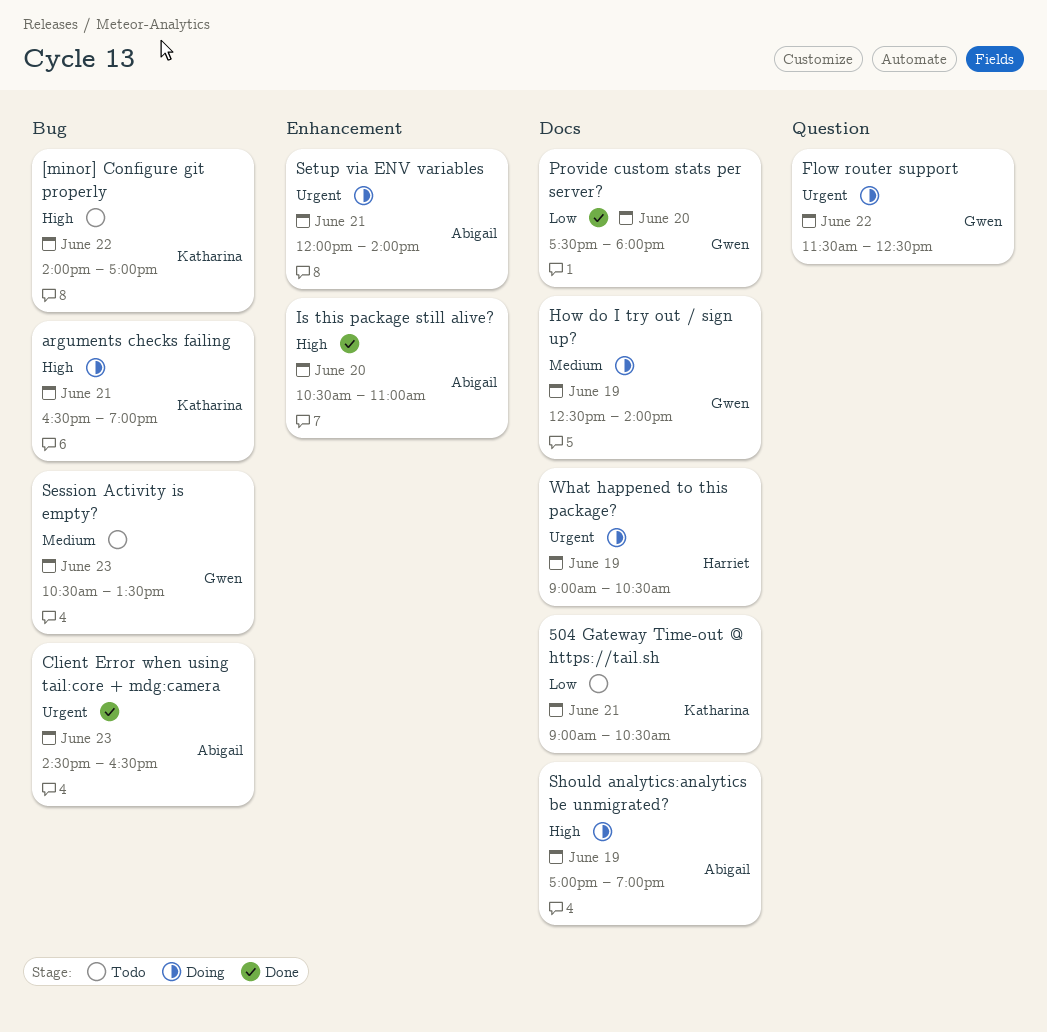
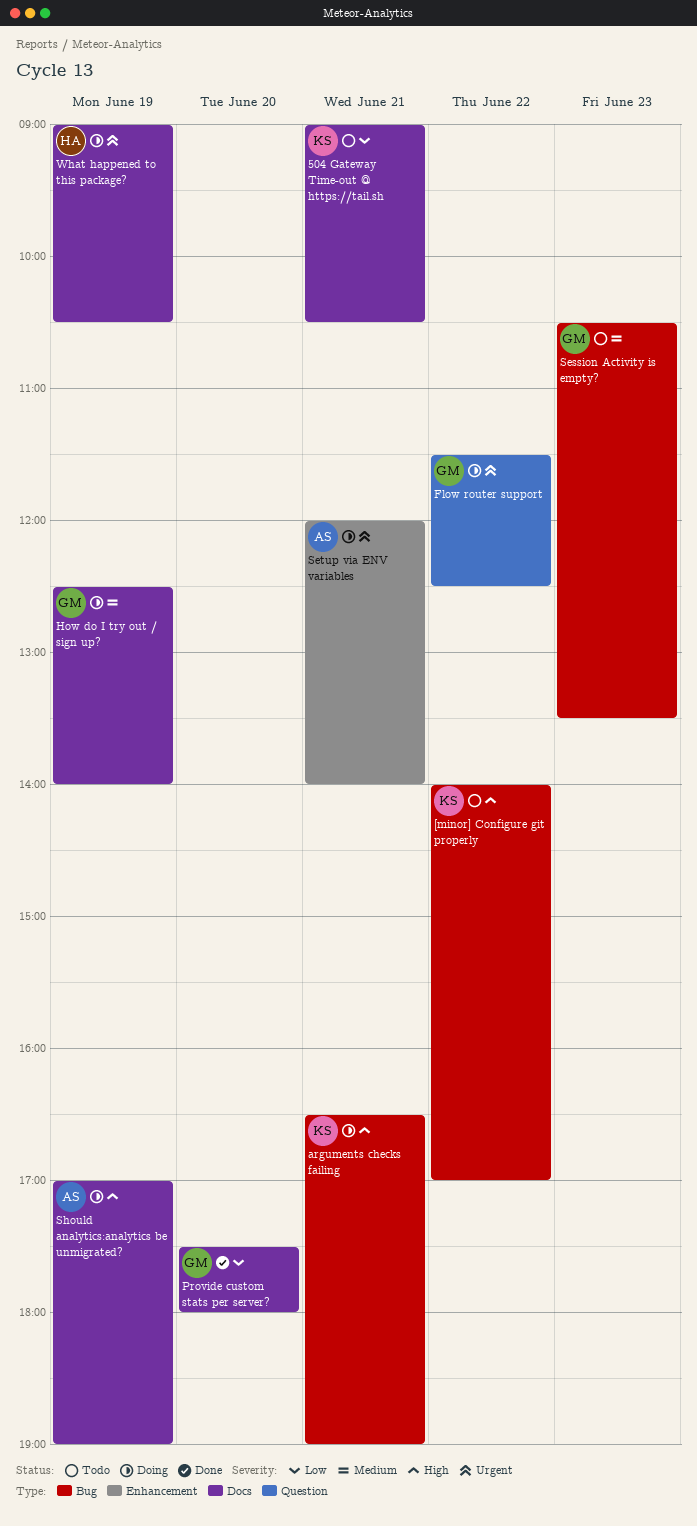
Client Error when using tail:core + mdg:camera: present -> none
Is this package still alive?: present -> none

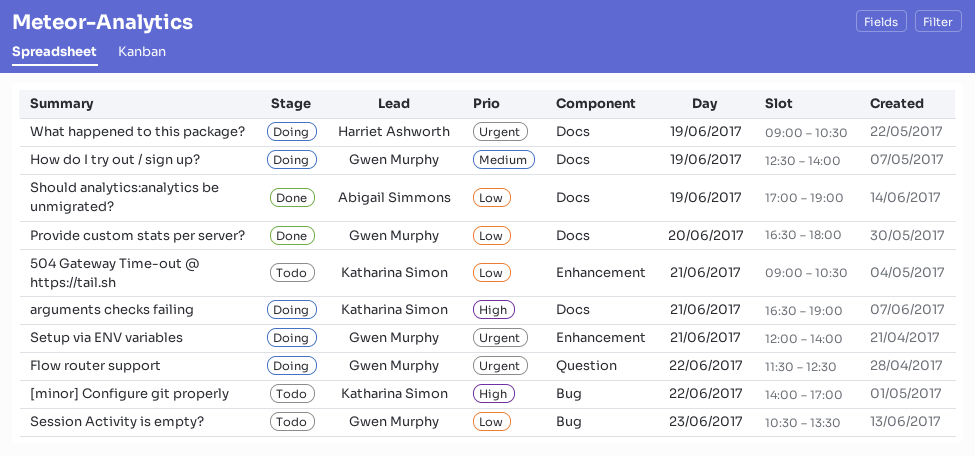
504 Gateway Time-out @ https://tail.sh, label: Docs -> Enhancement
arguments checks failing, label: Bug -> Docs
Provide custom stats per server?, begins: 17:30 -> 16:30
Session Activity is empty?, priority: Medium -> Low
Setup via ENV variables, owner: Abigail Simmons -> Gwen Murphy
Should analytics:analytics be unmigrated?, status: Doing -> Done
Should analytics:analytics be unmigrated?, priority: High -> Low

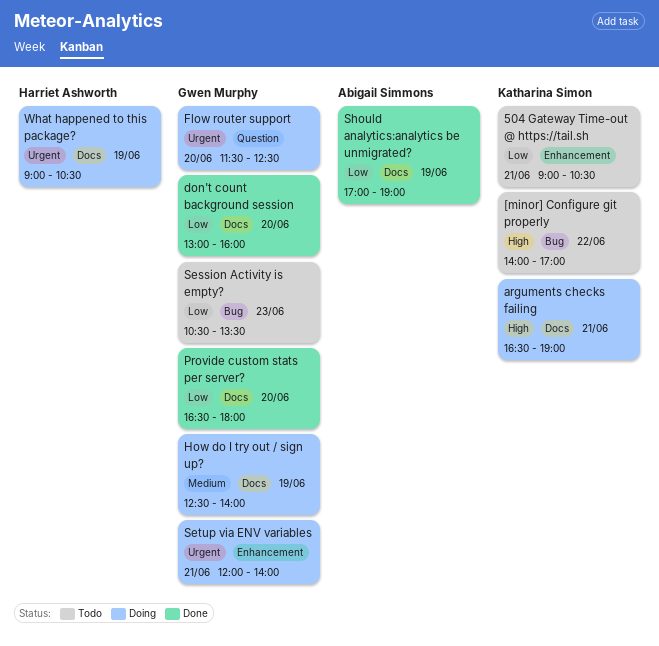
don't count background session: none -> present
Flow router support, day: Jun 22 -> Jun 20

